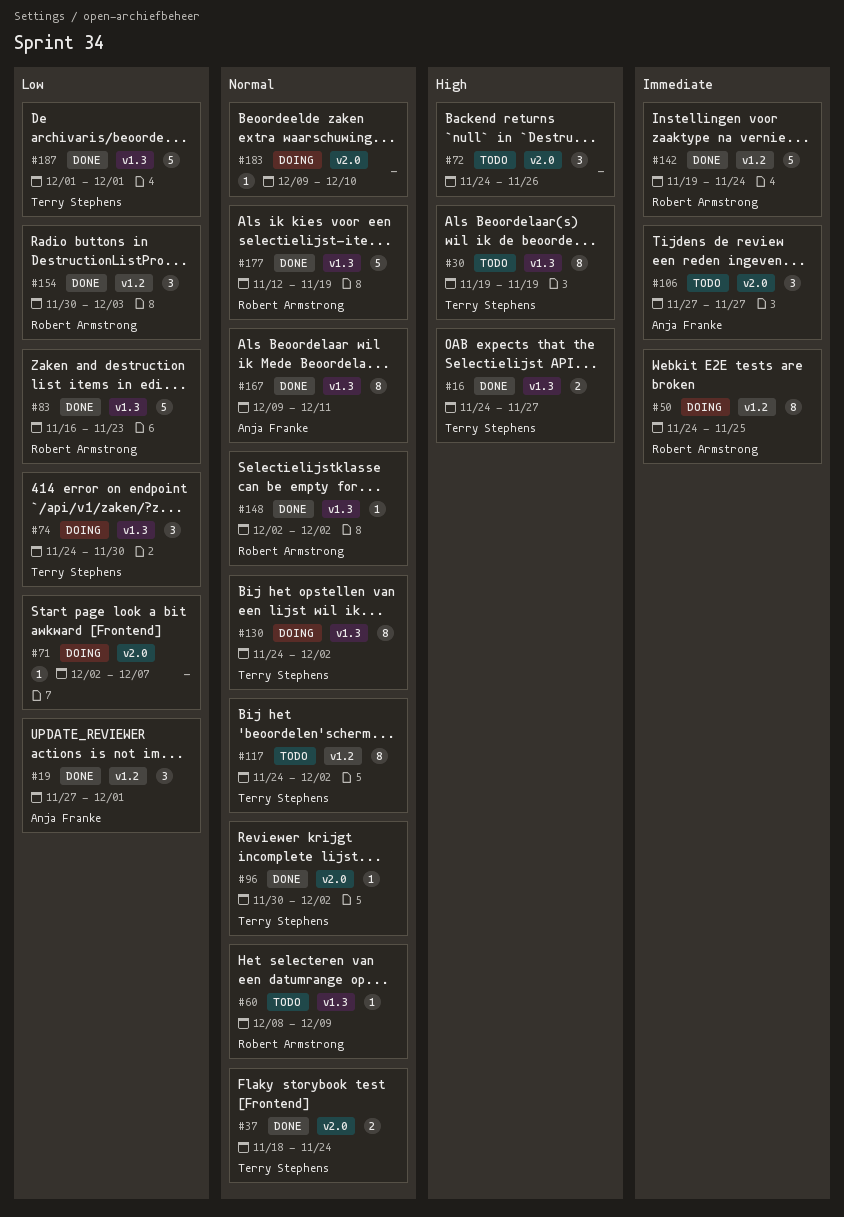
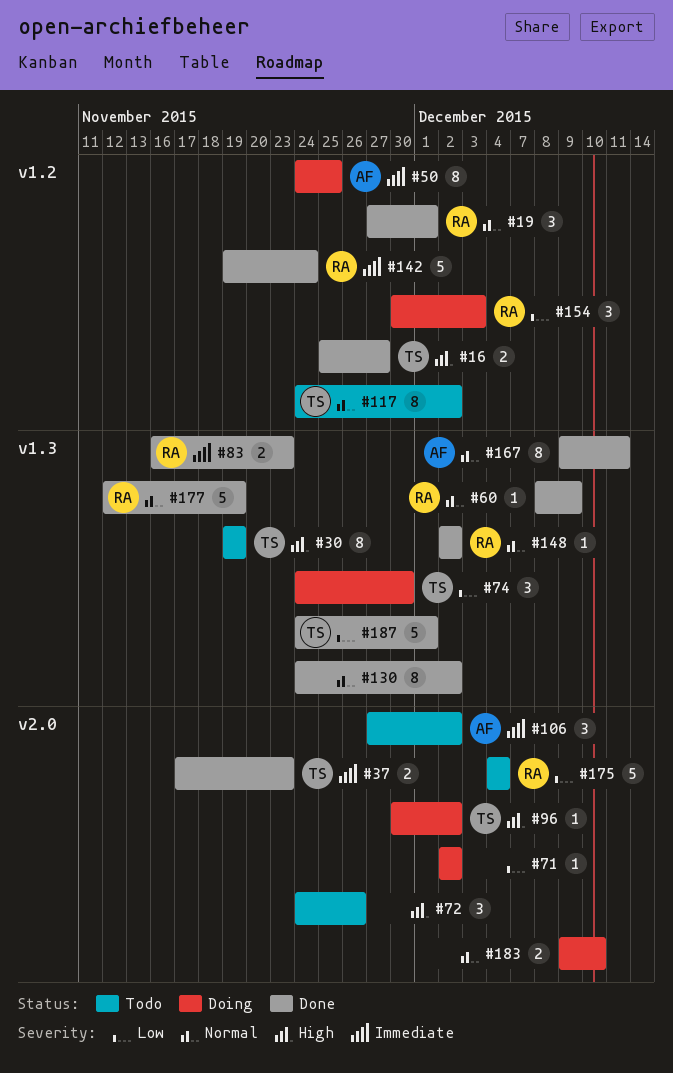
#16, label: v1.3 -> v1.2
#16, start: Nov 24 -> Nov 25
#19, owner: Anja Franke -> Robert Armstrong
#19, priority: Low -> Normal
#37, priority: Normal -> Immediate
#37, start: Nov 18 -> Nov 17
#37, due: Nov 24 -> Nov 23
#50, owner: Robert Armstrong -> Anja Franke
#60, status: Todo -> Done
#71, due: Dec 7 -> Dec 2
#83, priority: Low -> Immediate
#83, estimate: 5 -> 2
#96, status: Done -> Doing
#96, priority: Normal -> High
#106, due: Nov 27 -> Dec 2
#130, status: Doing -> Done
#130, owner: Terry Stephens -> none
#154, status: Done -> Doing
#175: none -> present
#183, estimate: 1 -> 2
#187, start: Dec 1 -> Nov 24

